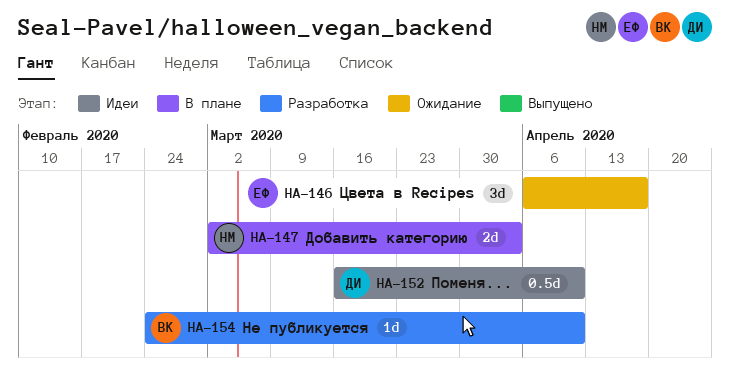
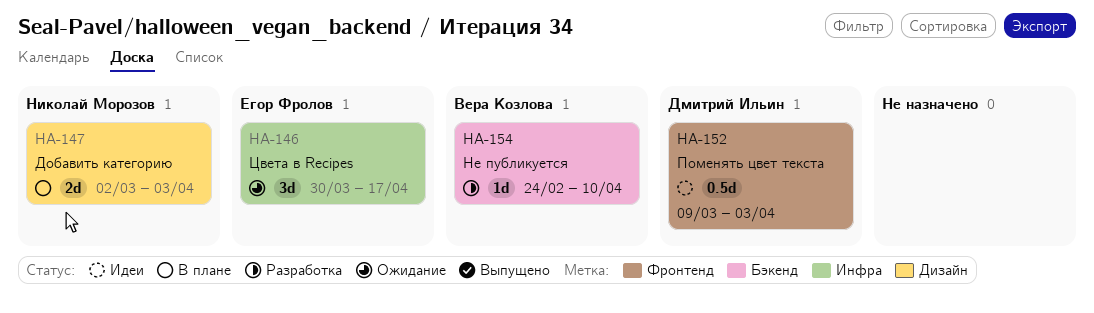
HA-146, start: Apr 6 -> Mar 30
HA-152, start: Mar 16 -> Mar 9
HA-152, due: Apr 10 -> Apr 3

